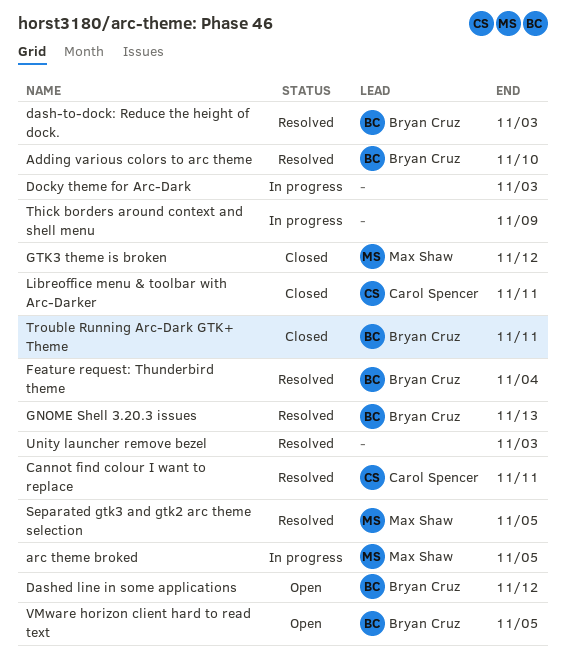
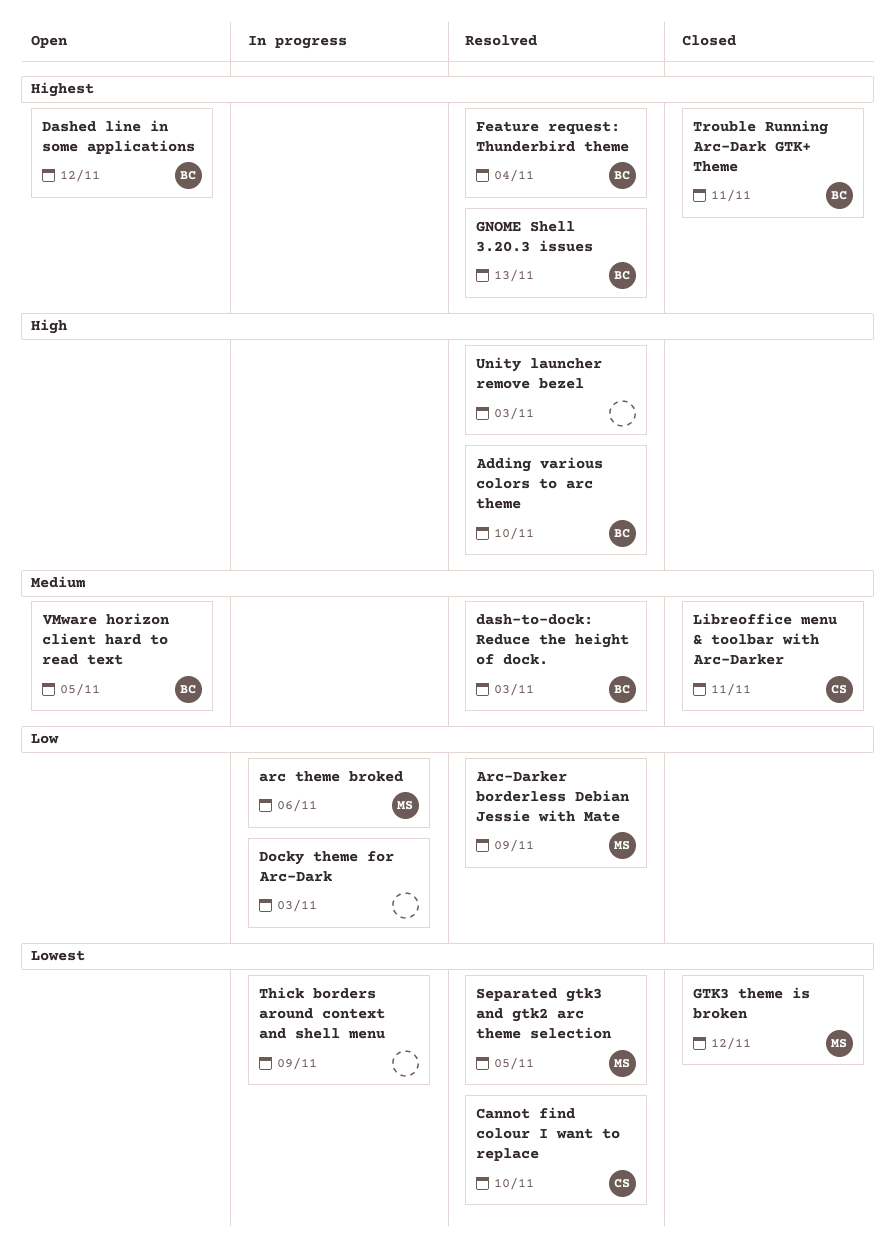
arc theme broked, due: Nov 5 -> Nov 6
Arc-Darker borderless Debian Jessie with Mate: none -> present
Cannot find colour I want to replace, due: Nov 11 -> Nov 10

